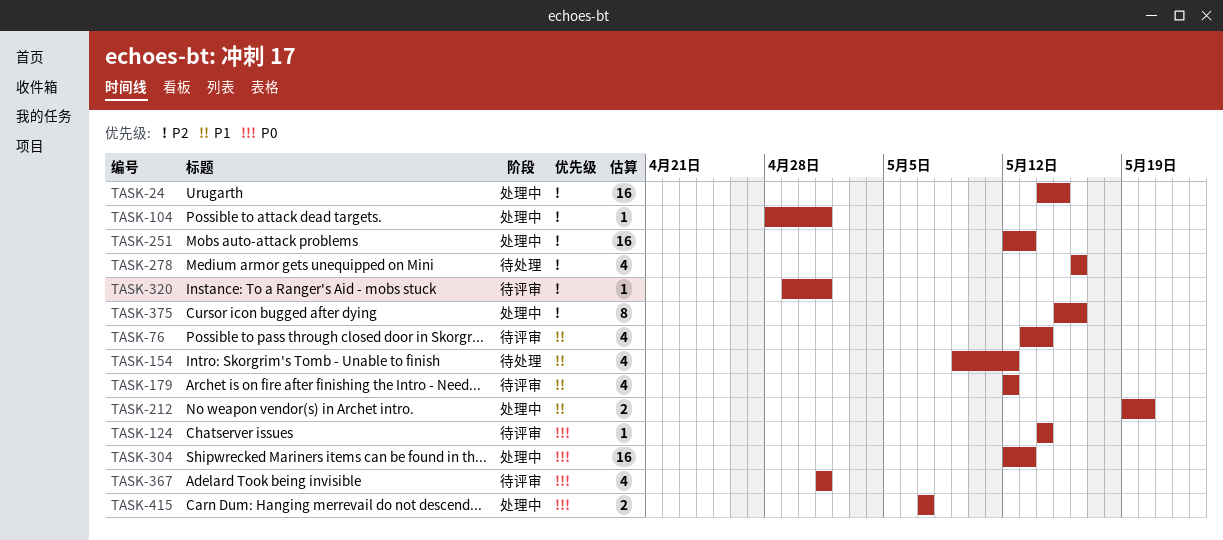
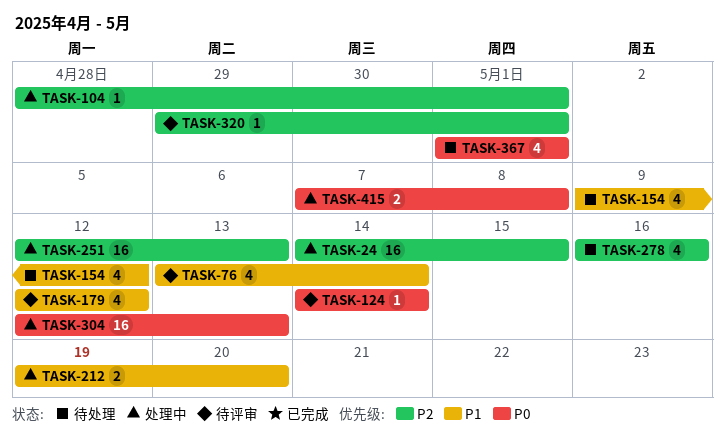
TASK-367, status: 待评审 -> 待处理
TASK-375: present -> none
TASK-415, due: May 7 -> May 8

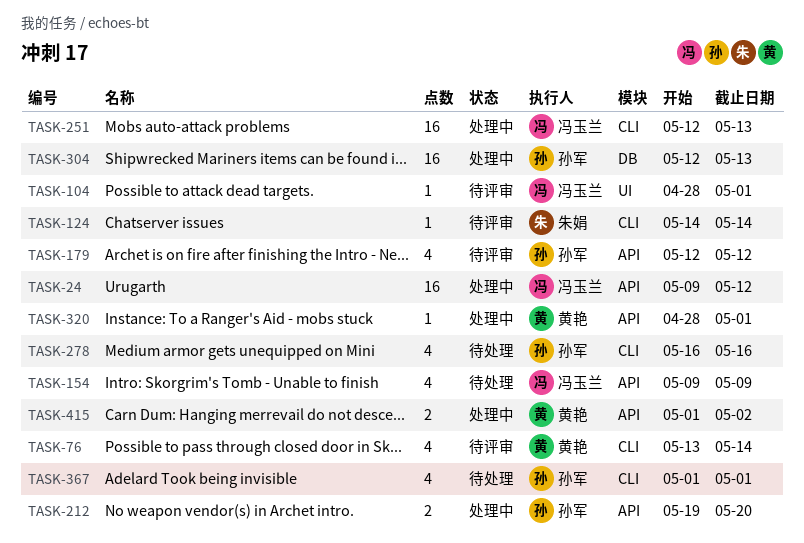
TASK-24, start: May 14 -> May 9
TASK-24, due: May 15 -> May 12
TASK-104, status: 处理中 -> 待评审
TASK-154, due: May 12 -> May 9
TASK-320, status: 待评审 -> 处理中
TASK-320, start: Apr 29 -> Apr 28
TASK-415, start: May 7 -> May 1
TASK-415, due: May 8 -> May 2

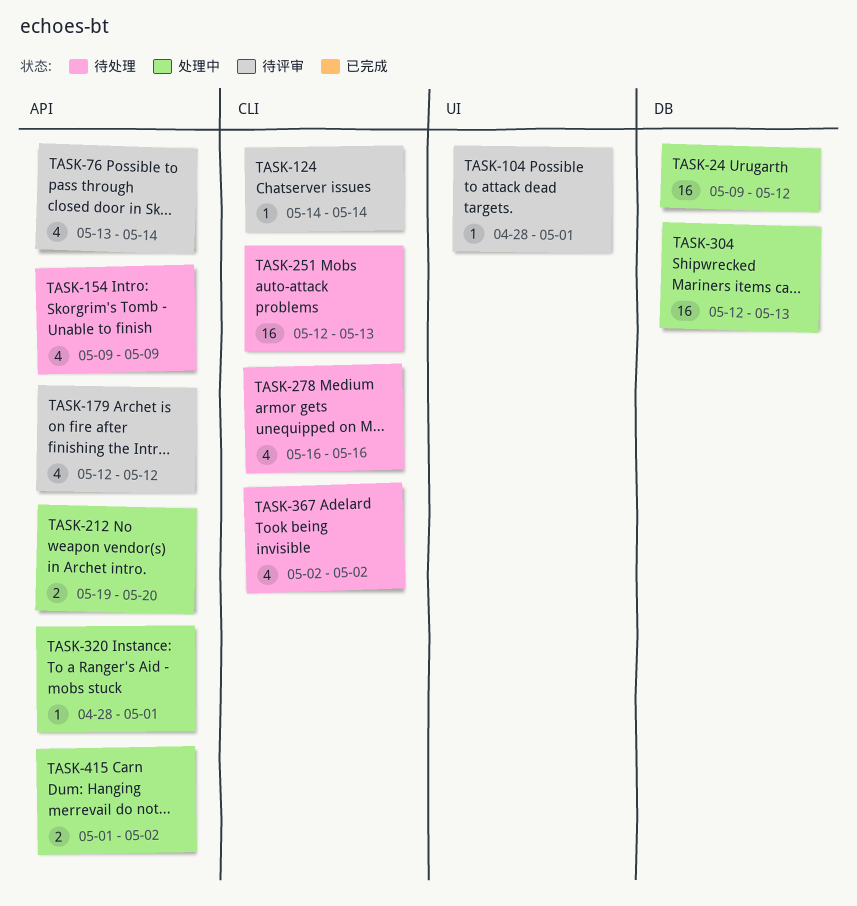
TASK-24, label: API -> DB
TASK-76, label: CLI -> API
TASK-251, status: 处理中 -> 待处理
TASK-367, start: May 1 -> May 2
TASK-367, due: May 1 -> May 2

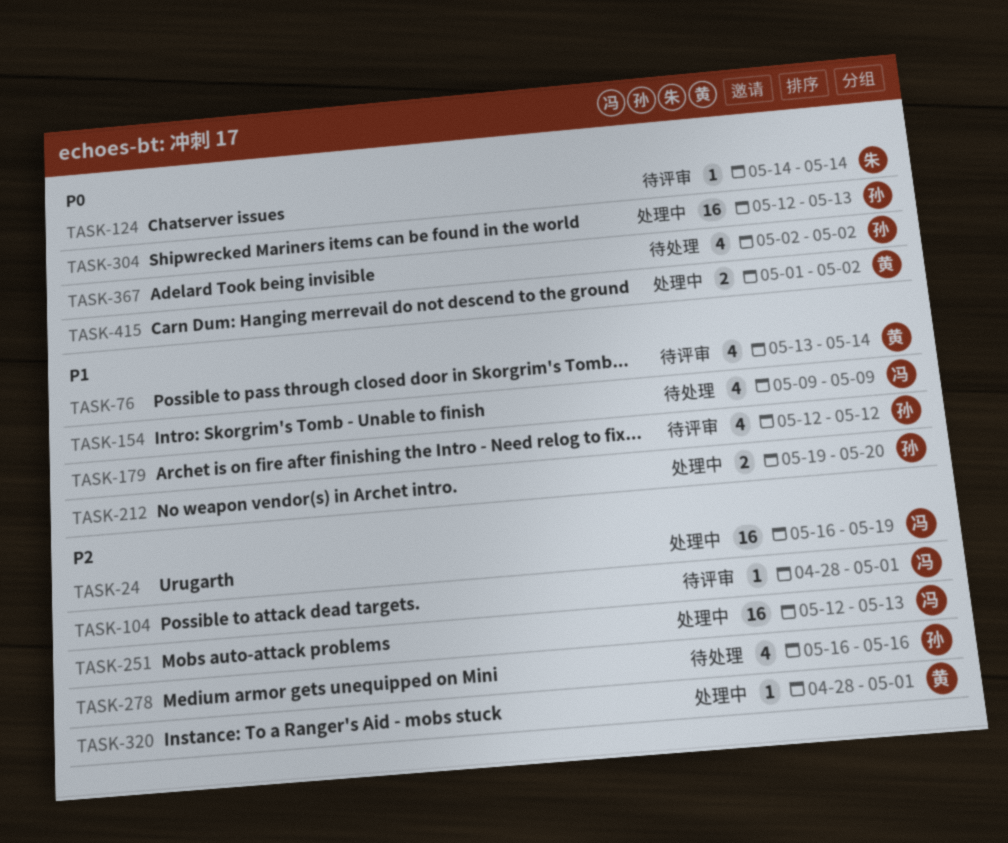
TASK-24, start: May 9 -> May 16
TASK-24, due: May 12 -> May 19
TASK-251, status: 待处理 -> 处理中

